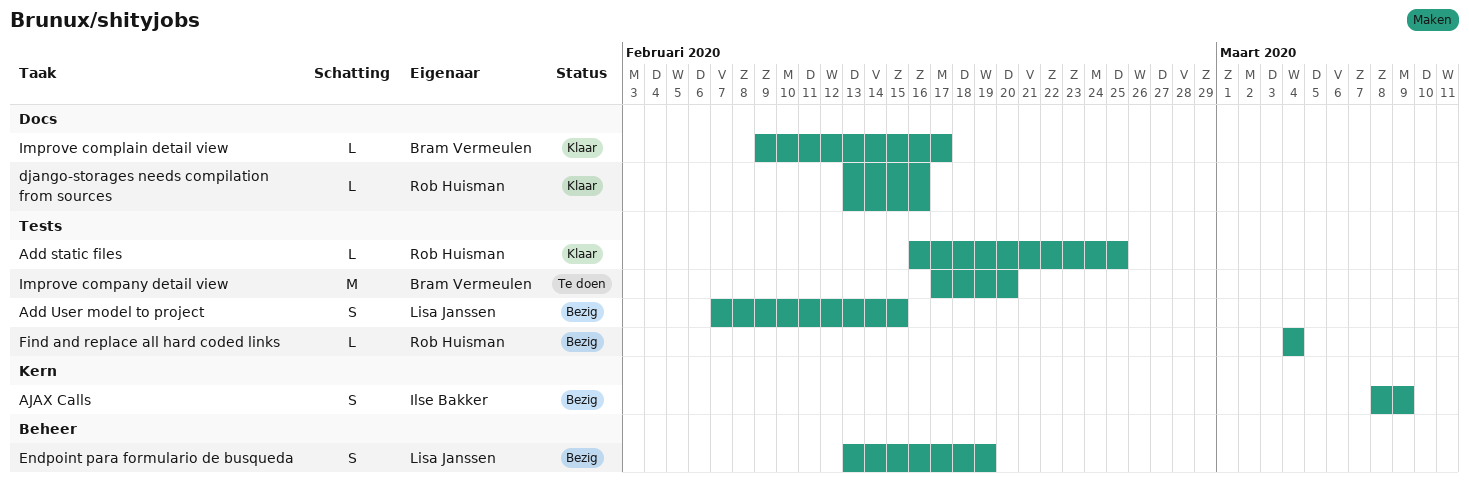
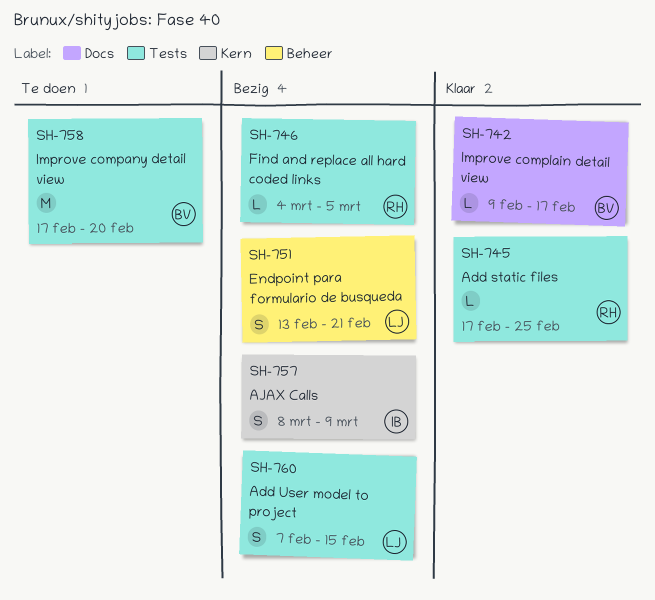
Add static files, start: Feb 16 -> Feb 17
django-storages needs compilation from sources: present -> none
Endpoint para formulario de busqueda, due: Feb 19 -> Feb 21
Find and replace all hard coded links, due: Mar 4 -> Mar 5

